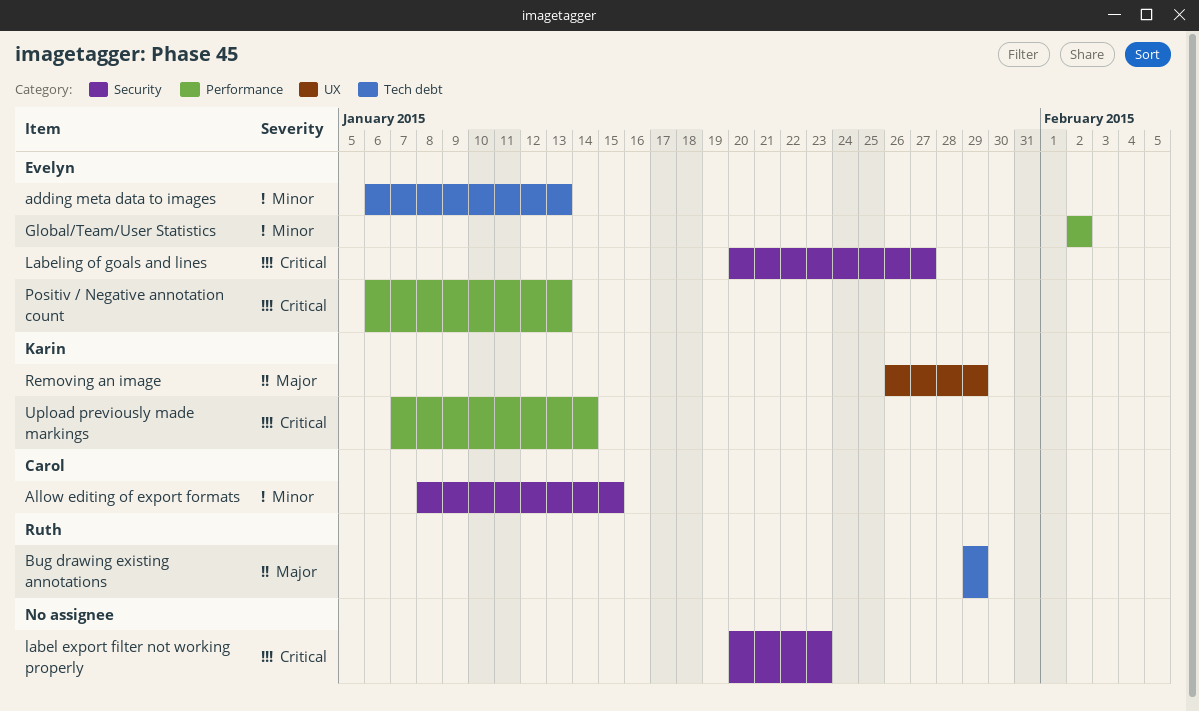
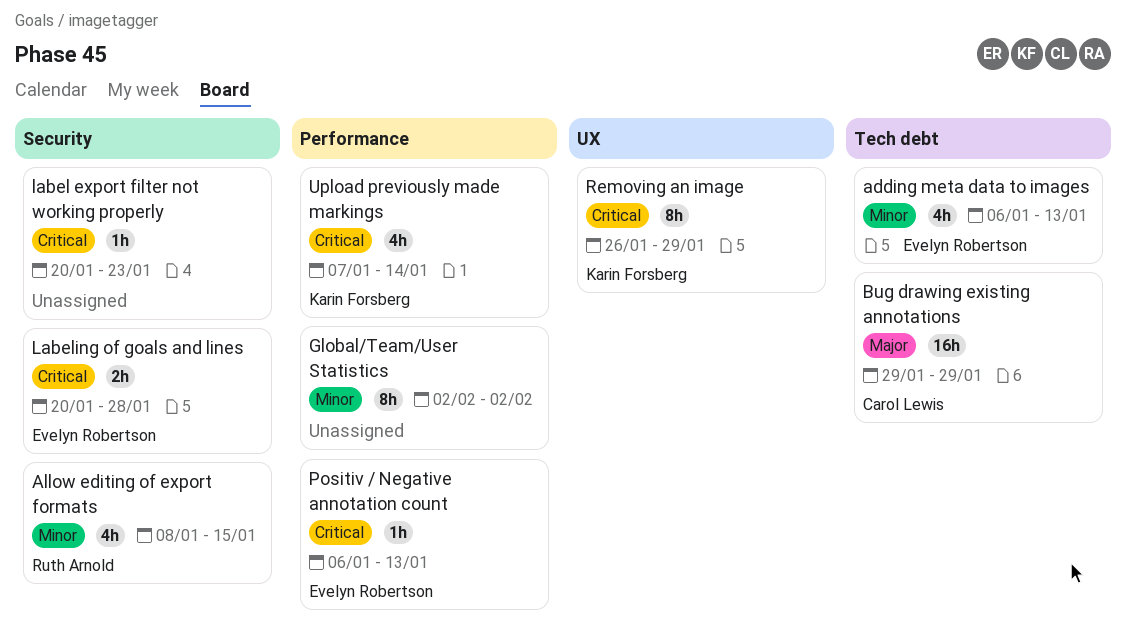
Allow editing of export formats, owner: Carol Lewis -> Ruth Arnold
Bug drawing existing annotations, owner: Ruth Arnold -> Carol Lewis
Global/Team/User Statistics, owner: Evelyn Robertson -> none
Labeling of goals and lines, due: Jan 27 -> Jan 28
Removing an image, priority: Major -> Critical

